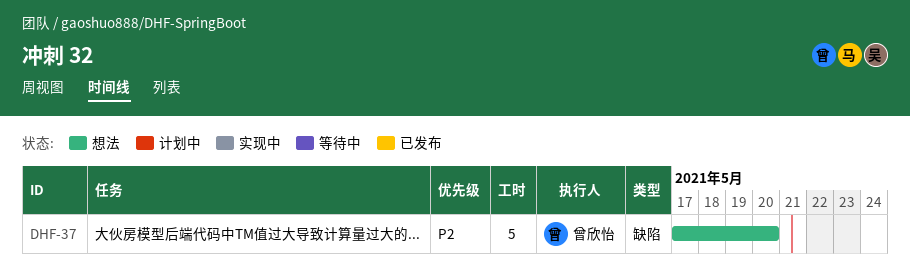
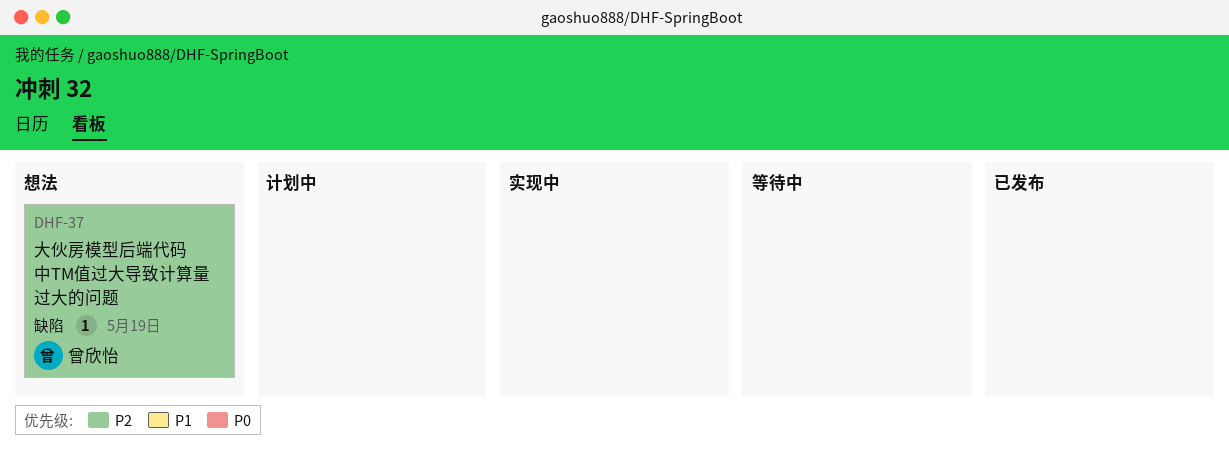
DHF-37, estimate: 5 -> 1
DHF-37, due: May 20 -> May 19

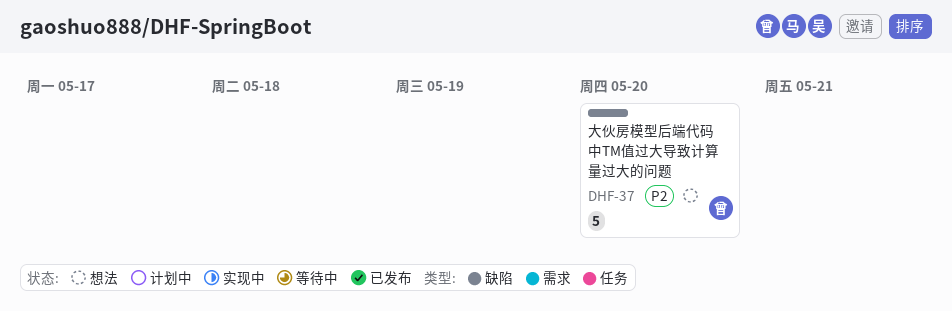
DHF-37, estimate: 1 -> 5
DHF-37, due: May 19 -> May 20

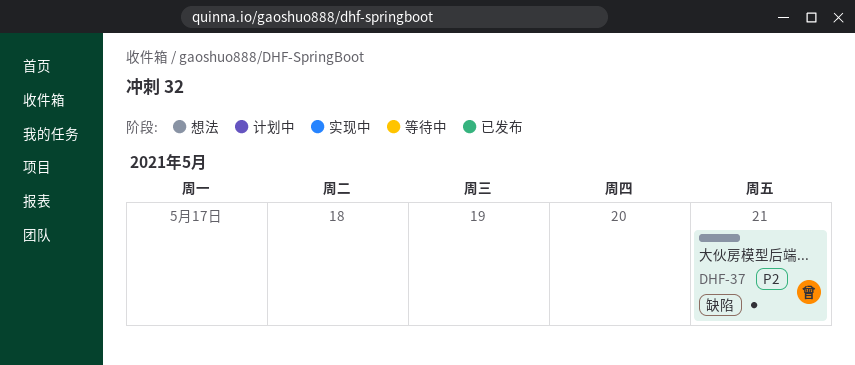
DHF-37, estimate: 5 -> 1
DHF-37, due: May 20 -> May 21

